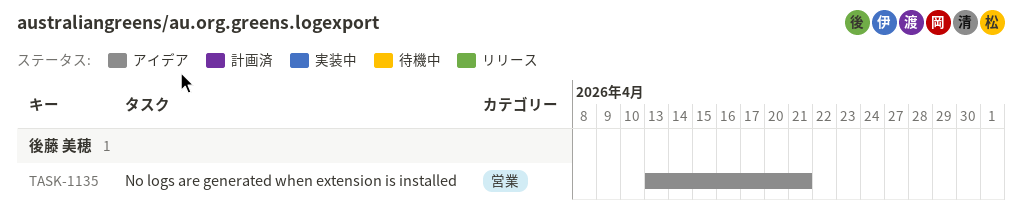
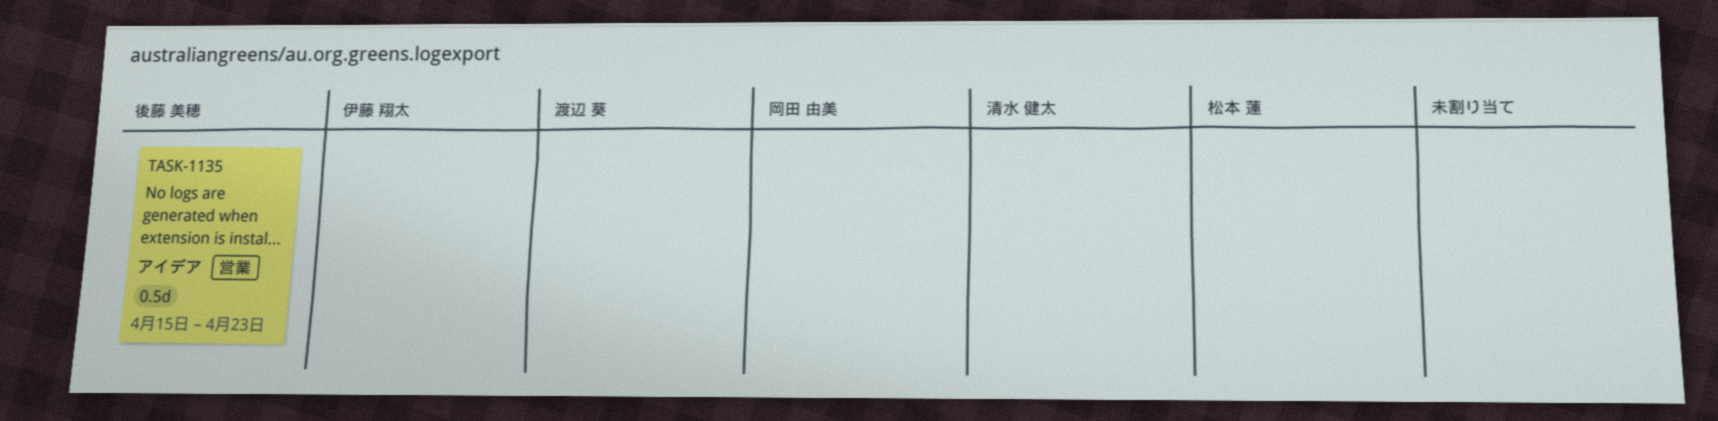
TASK-1135, start: Apr 13 -> Apr 15
TASK-1135, due: Apr 21 -> Apr 23

